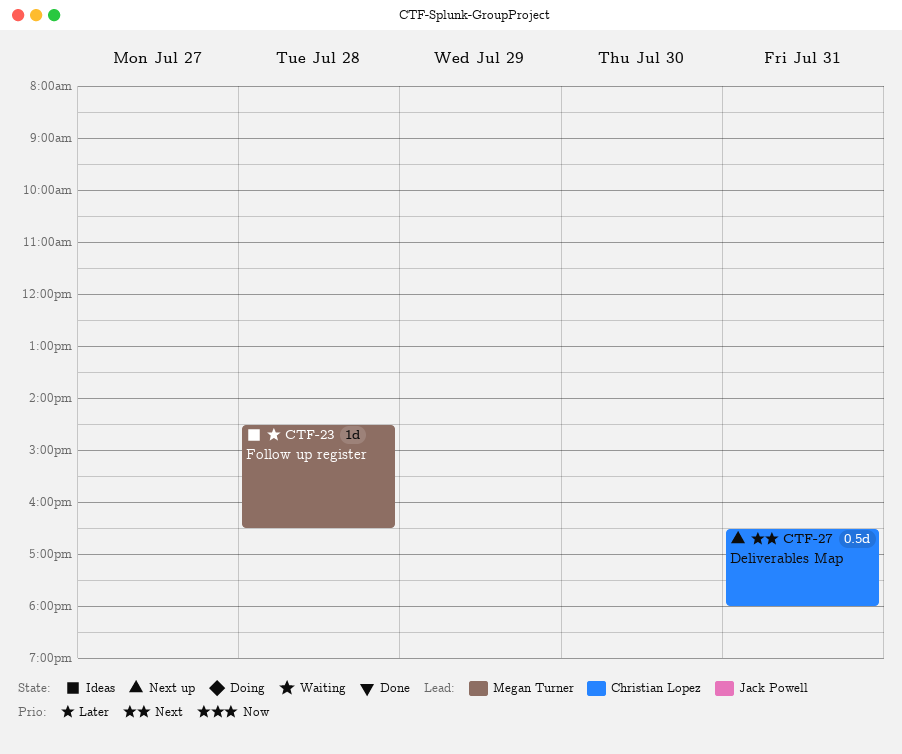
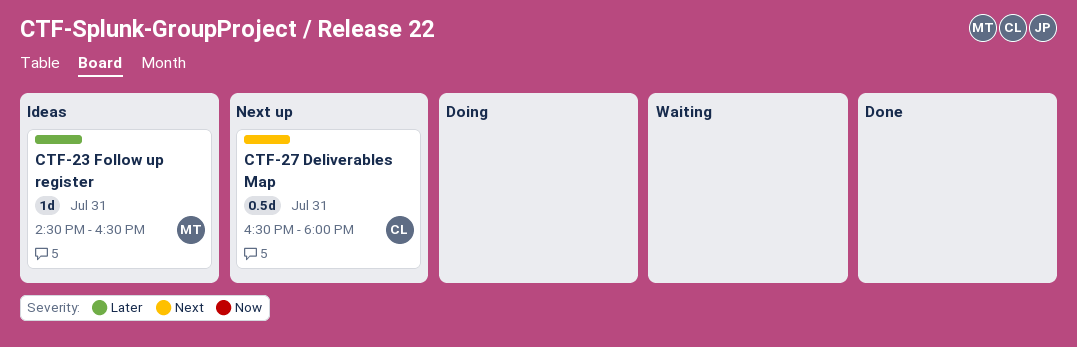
CTF-23, day: Jul 28 -> Jul 31

